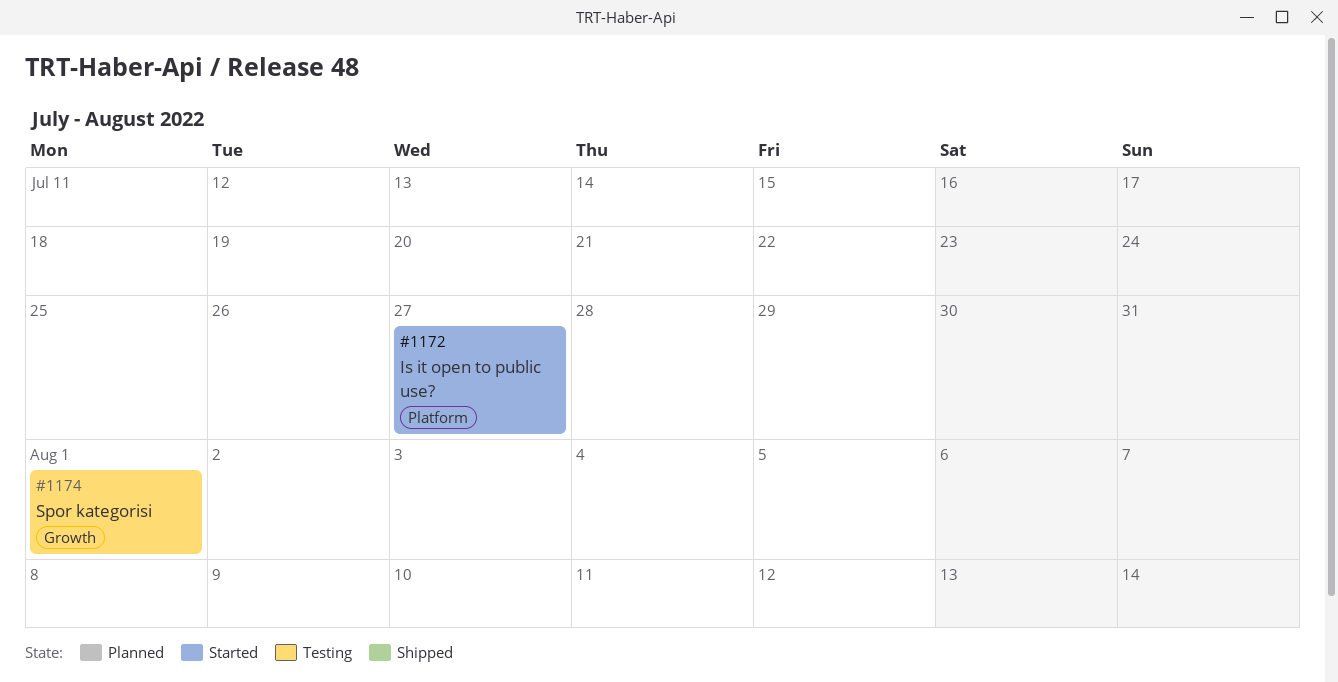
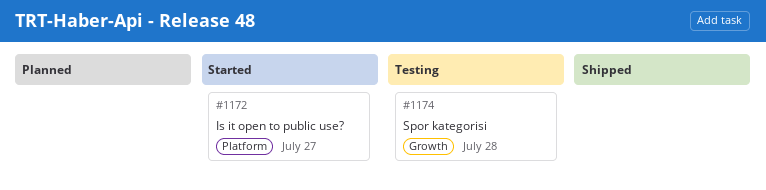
#1174, due: Aug 1 -> Jul 28

